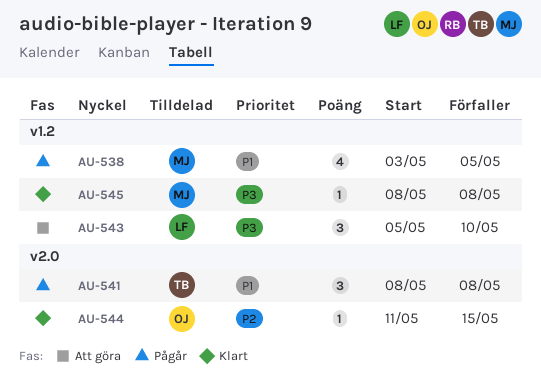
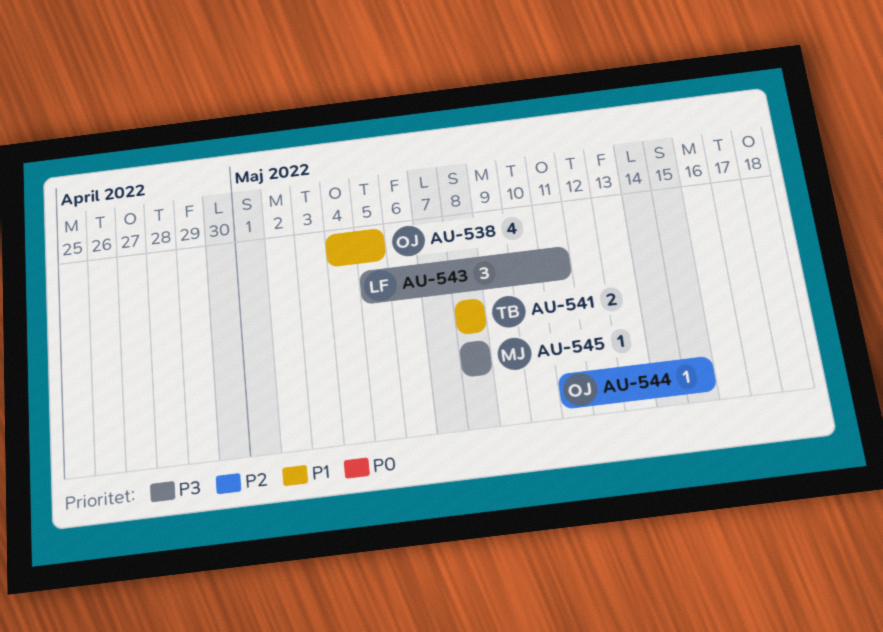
AU-538, owner: MJ -> OJ
AU-538, start: May 3 -> May 4
AU-541, estimate: 3 -> 2
AU-543, due: May 10 -> May 11

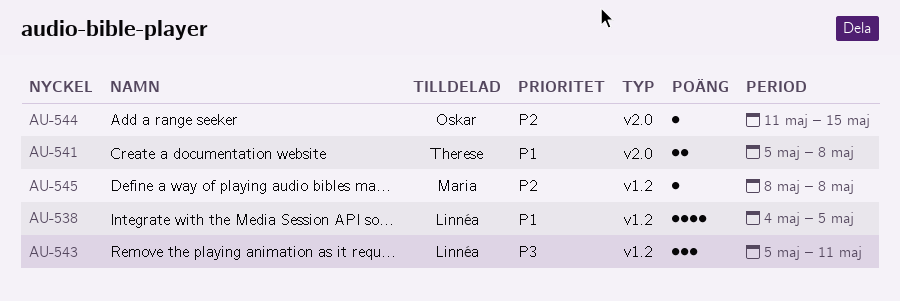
AU-538, owner: Oskar -> Linnéa
AU-541, start: May 8 -> May 5
AU-545, priority: P3 -> P2

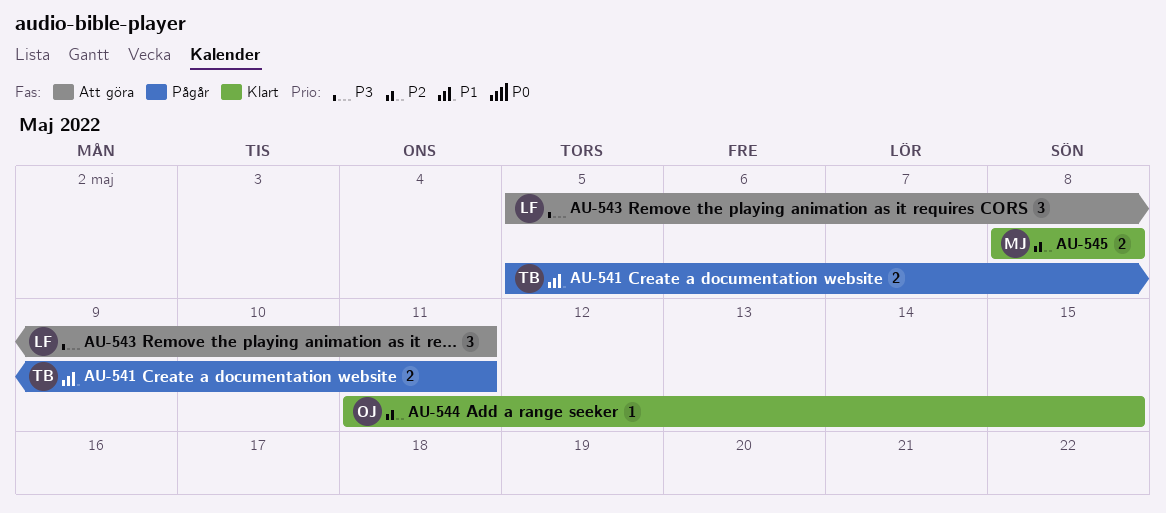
AU-538: present -> none
AU-541, due: May 8 -> May 11
AU-545, estimate: 1 -> 2

